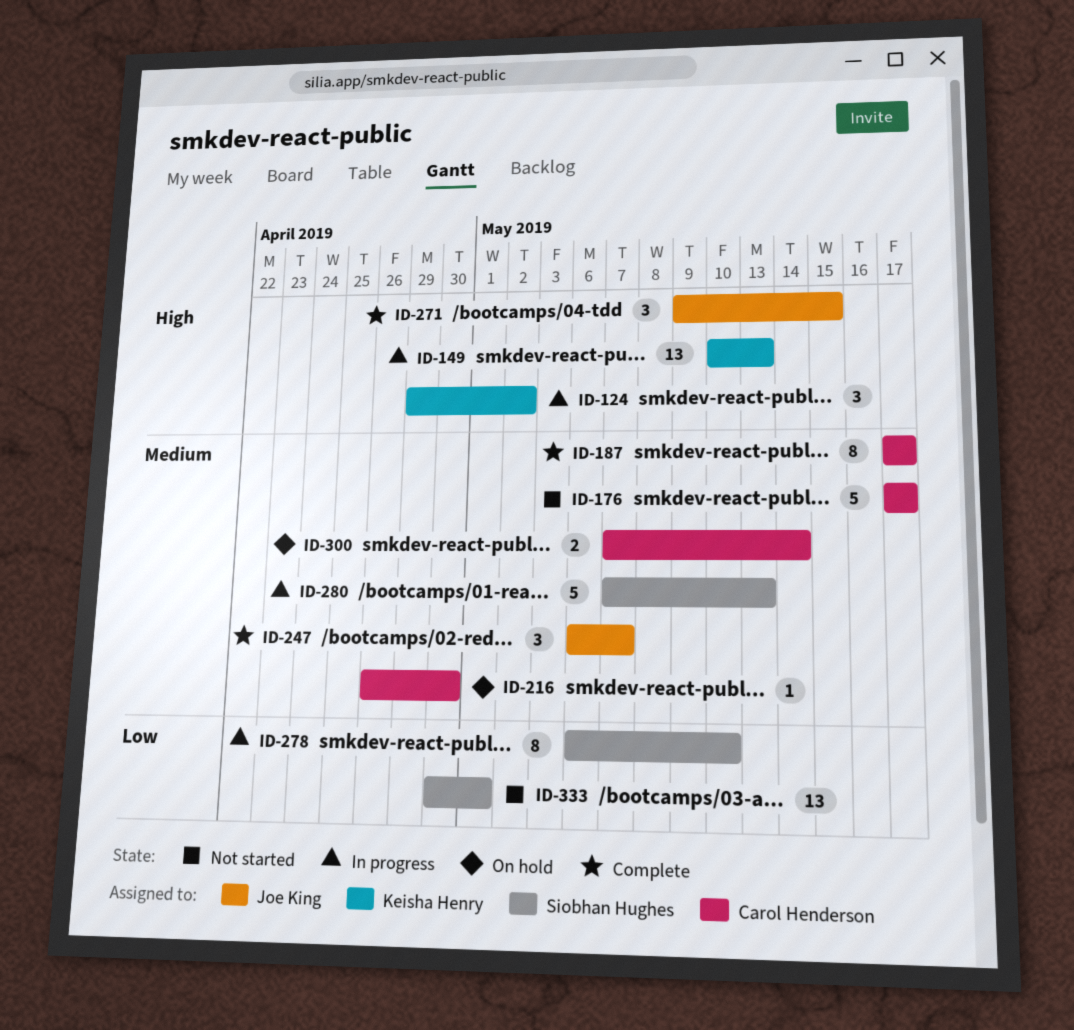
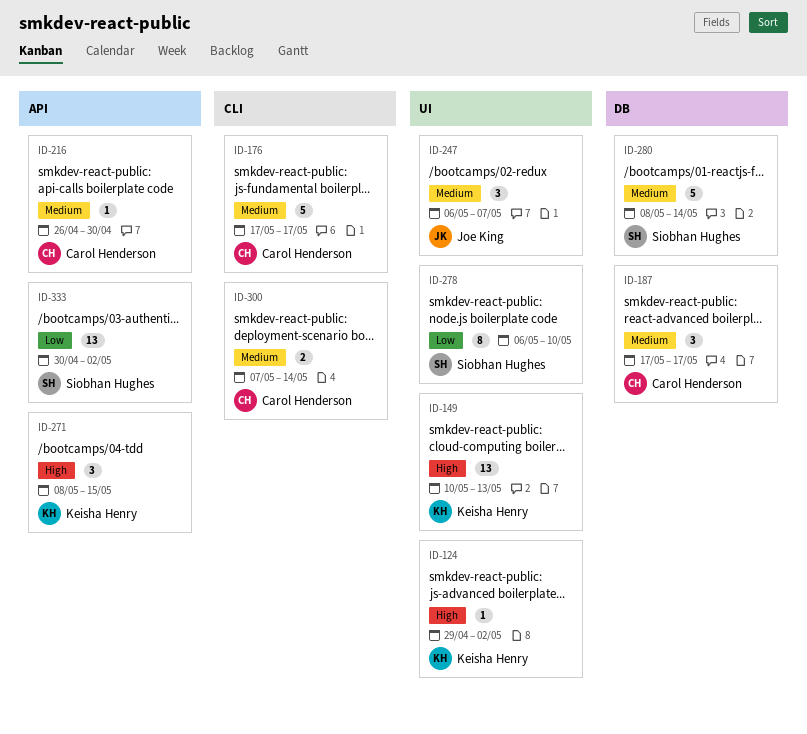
ID-124, estimate: 3 -> 1
ID-187, estimate: 8 -> 3
ID-271, owner: Joe King -> Keisha Henry
ID-271, start: May 9 -> May 8
ID-280, start: May 7 -> May 8
ID-280, due: May 13 -> May 14
ID-333, due: May 1 -> May 2

